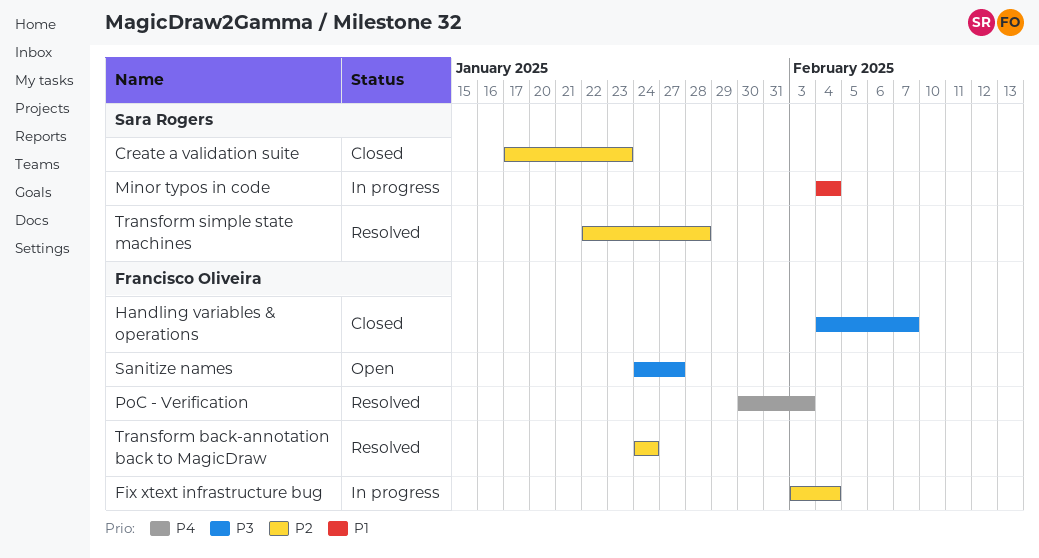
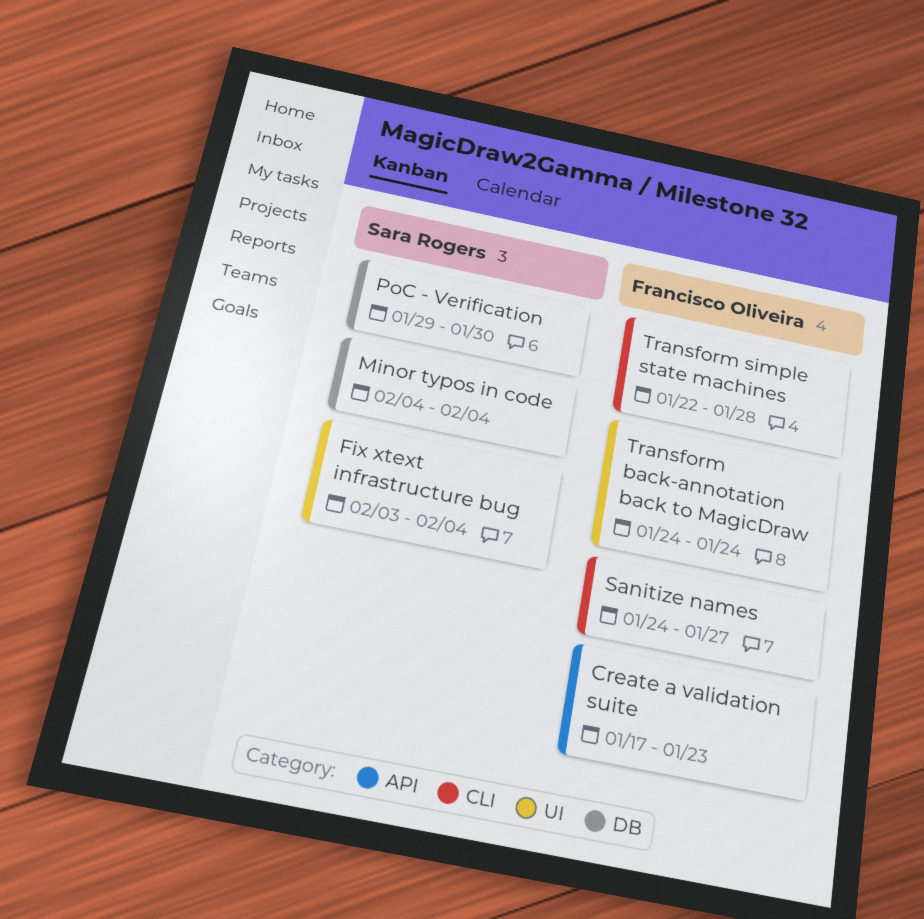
Create a validation suite, owner: Sara Rogers -> Francisco Oliveira
Fix xtext infrastructure bug, owner: Francisco Oliveira -> Sara Rogers
Handling variables & operations: present -> none
PoC - Verification, owner: Francisco Oliveira -> Sara Rogers
PoC - Verification, start: Jan 30 -> Jan 29
PoC - Verification, due: Feb 3 -> Jan 30
Transform simple state machines, owner: Sara Rogers -> Francisco Oliveira

